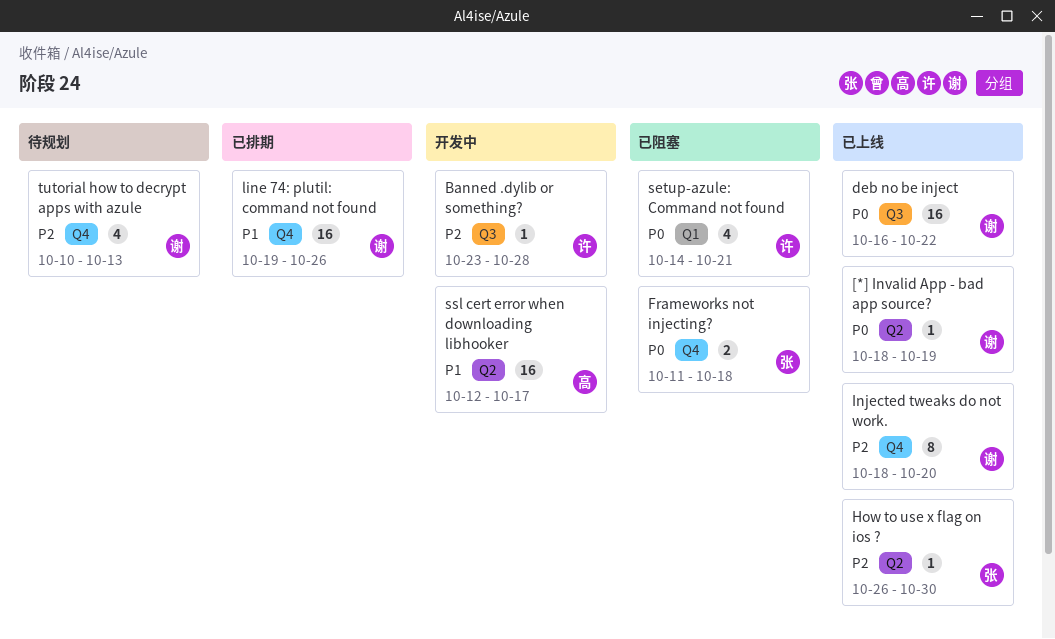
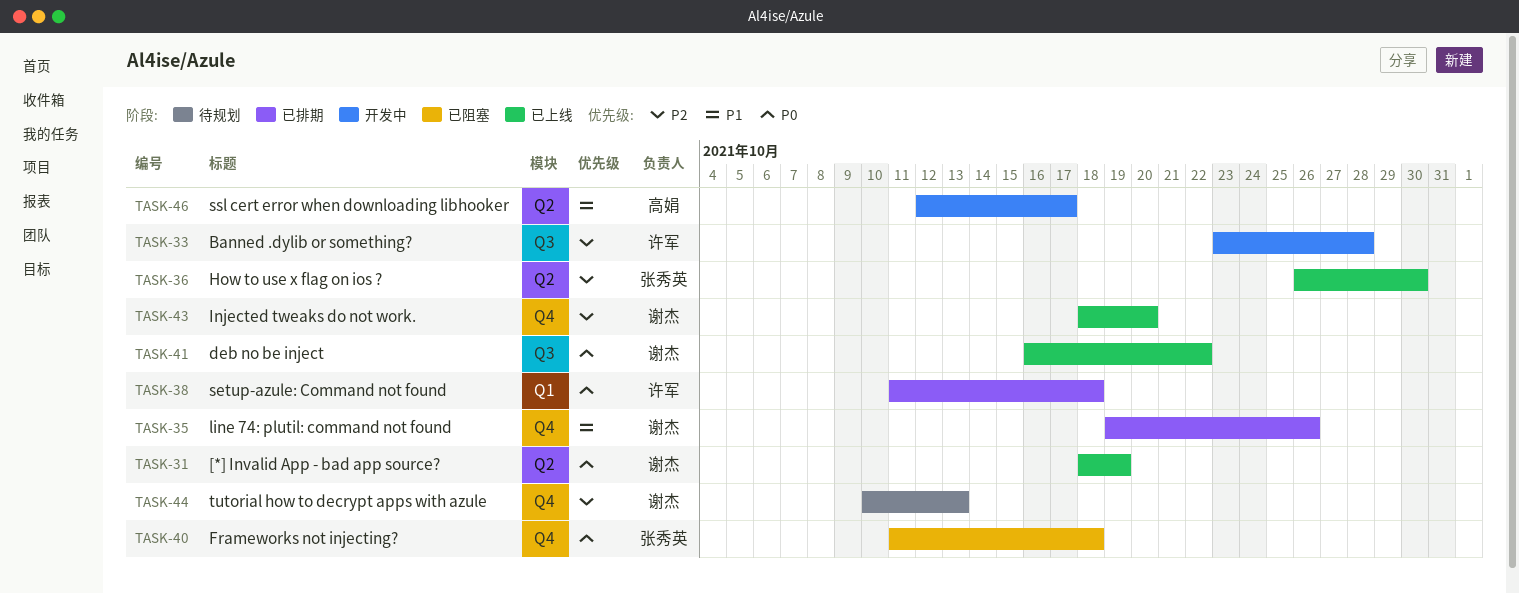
setup-azule: Command not found, status: 已阻塞 -> 已排期
setup-azule: Command not found, start: Oct 14 -> Oct 11
setup-azule: Command not found, due: Oct 21 -> Oct 18

